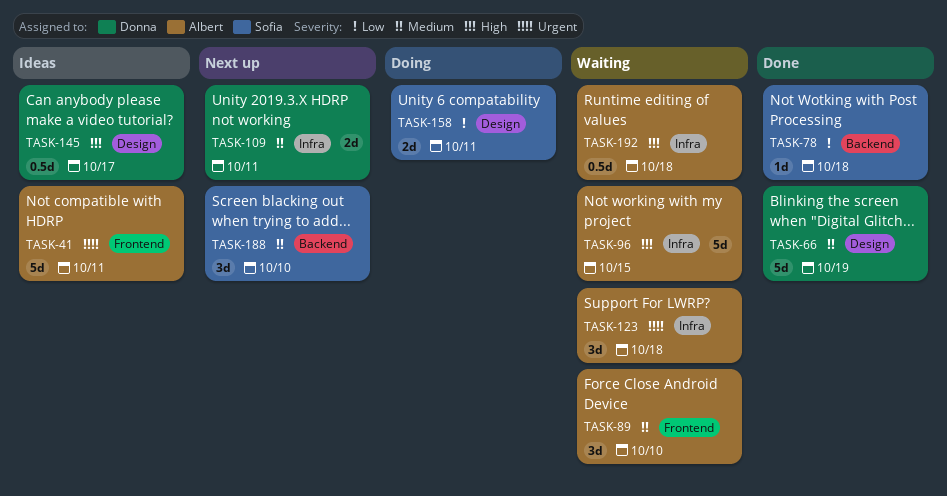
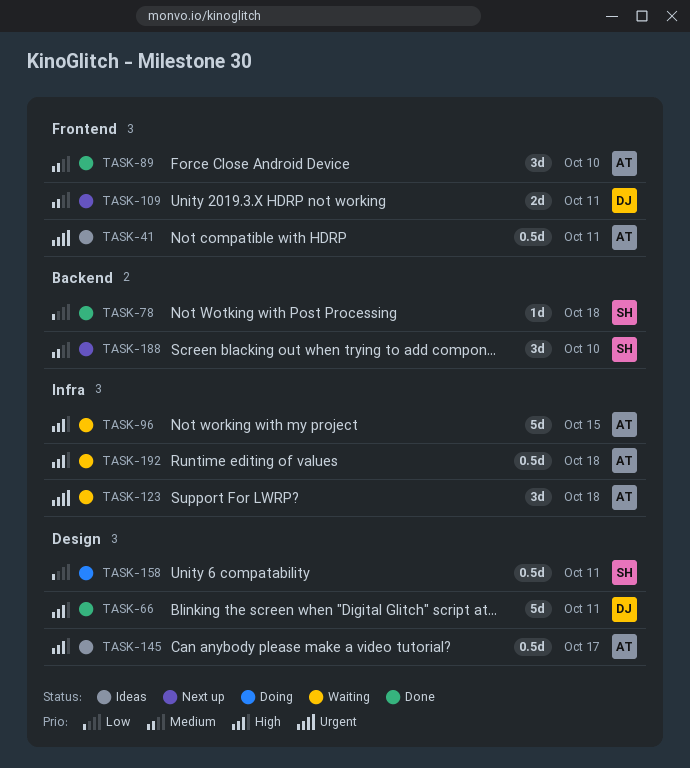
TASK-41, estimate: 5d -> 0.5d
TASK-66, priority: Medium -> High
TASK-66, due: Oct 19 -> Oct 11
TASK-89, status: Waiting -> Done
TASK-109, label: Infra -> Frontend
TASK-145, owner: Donna -> Albert
TASK-158, estimate: 2d -> 0.5d

